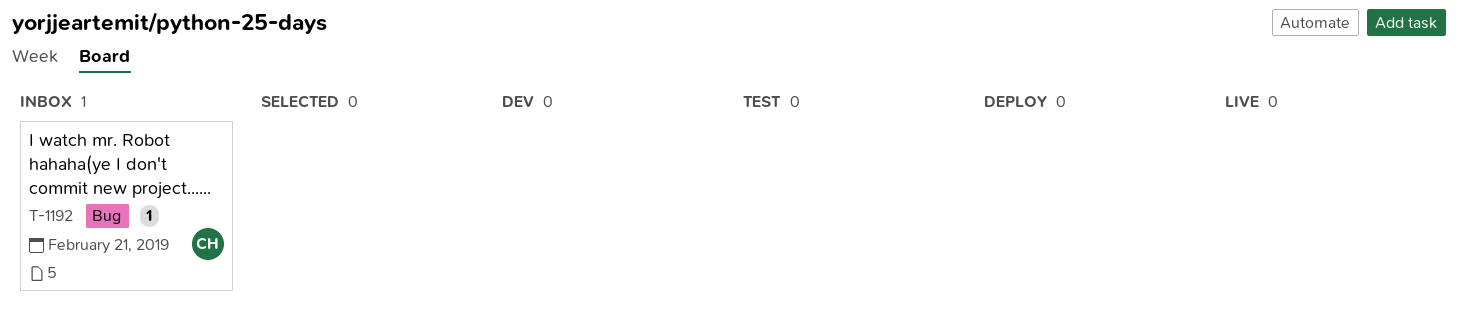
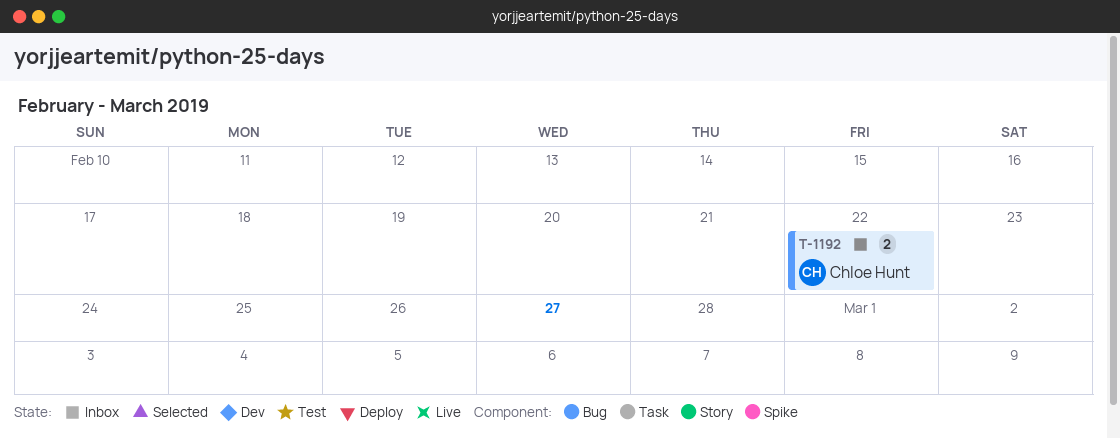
T-1192, estimate: 1 -> 2
T-1192, due: Feb 21 -> Feb 22

